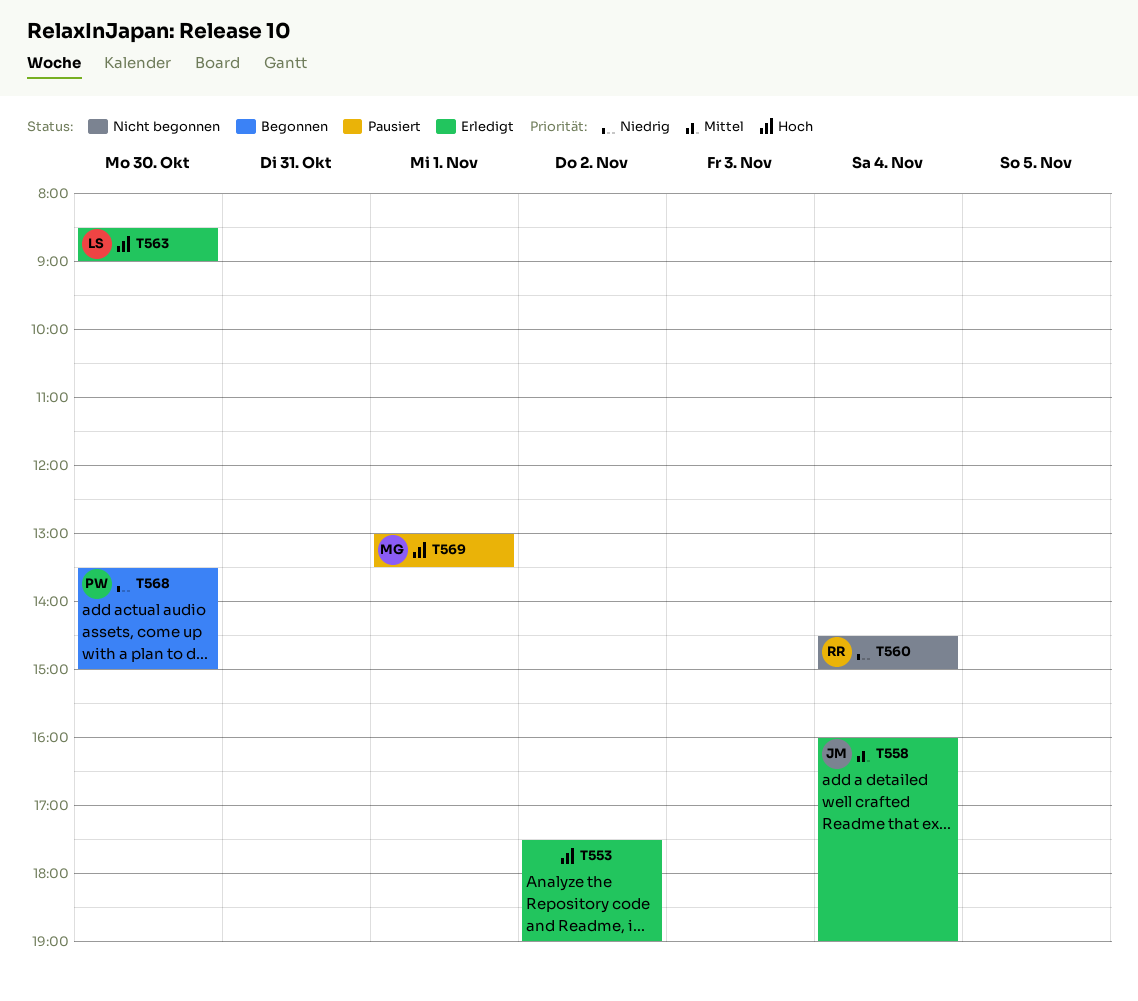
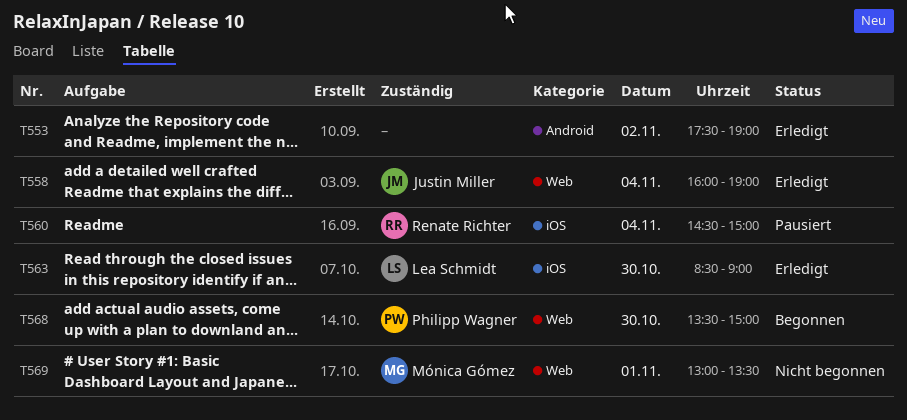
T560, status: Nicht begonnen -> Pausiert
T569, status: Pausiert -> Nicht begonnen

